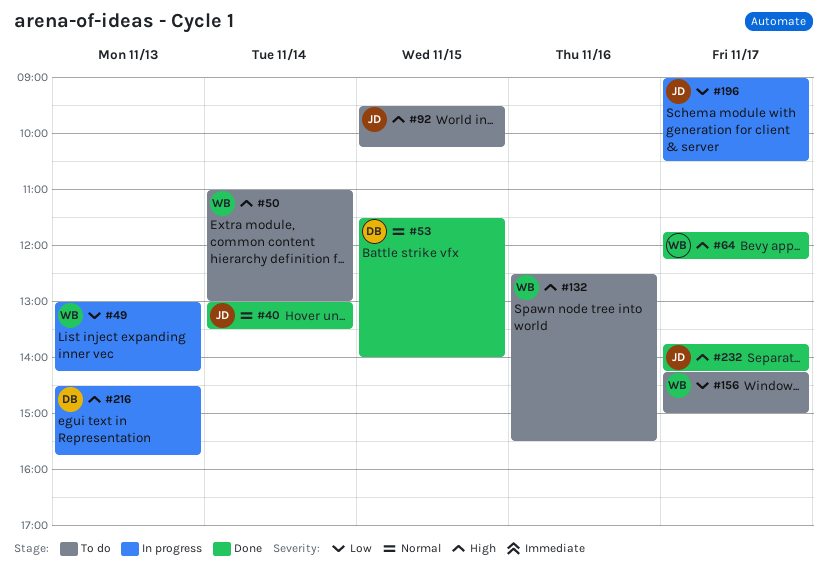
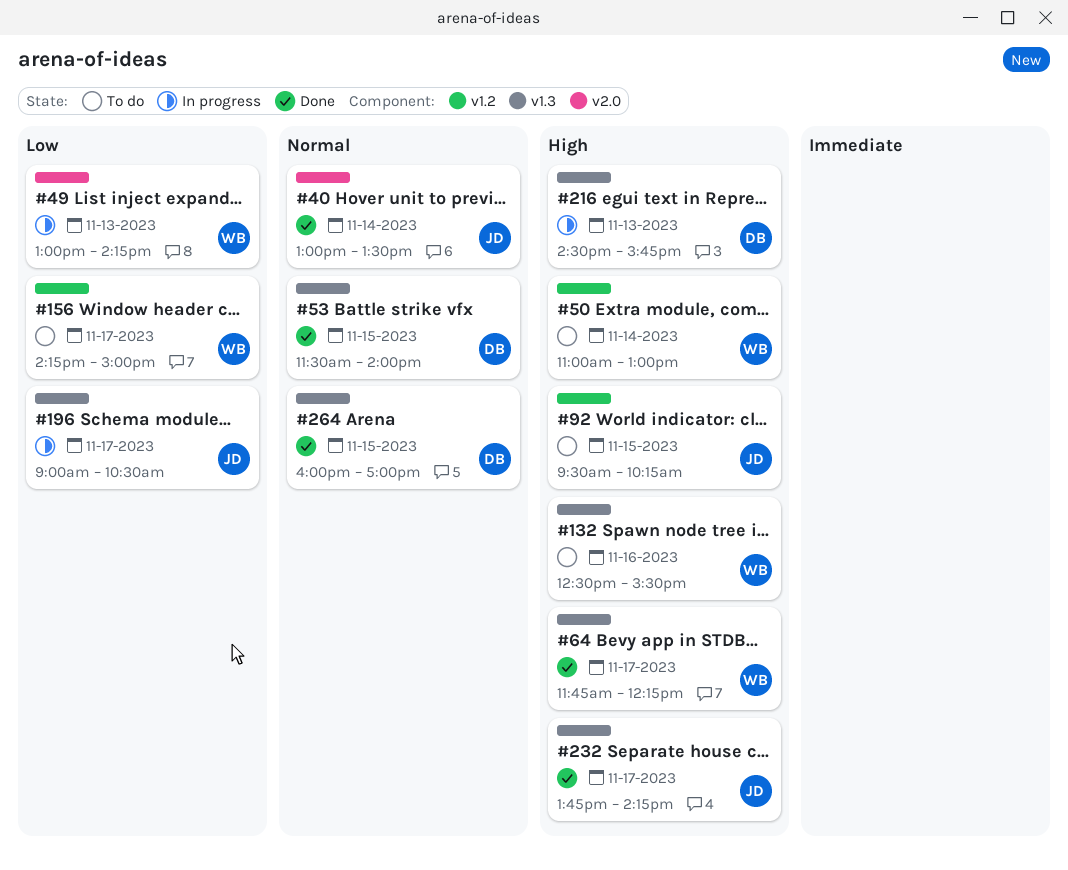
#264: none -> present

